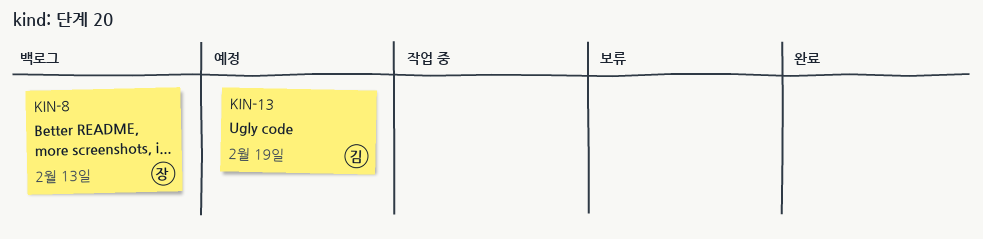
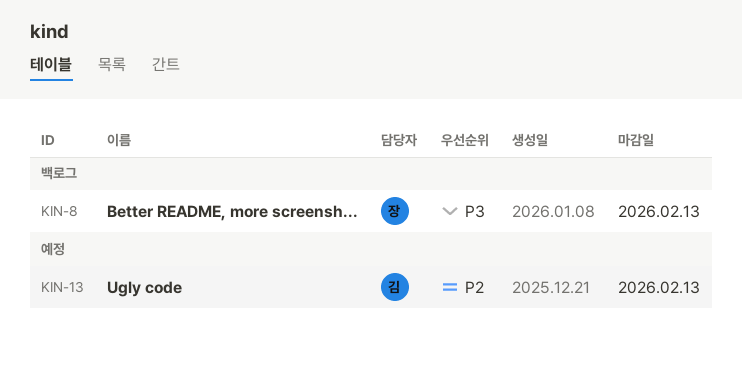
KIN-13, due: Feb 19 -> Feb 13

